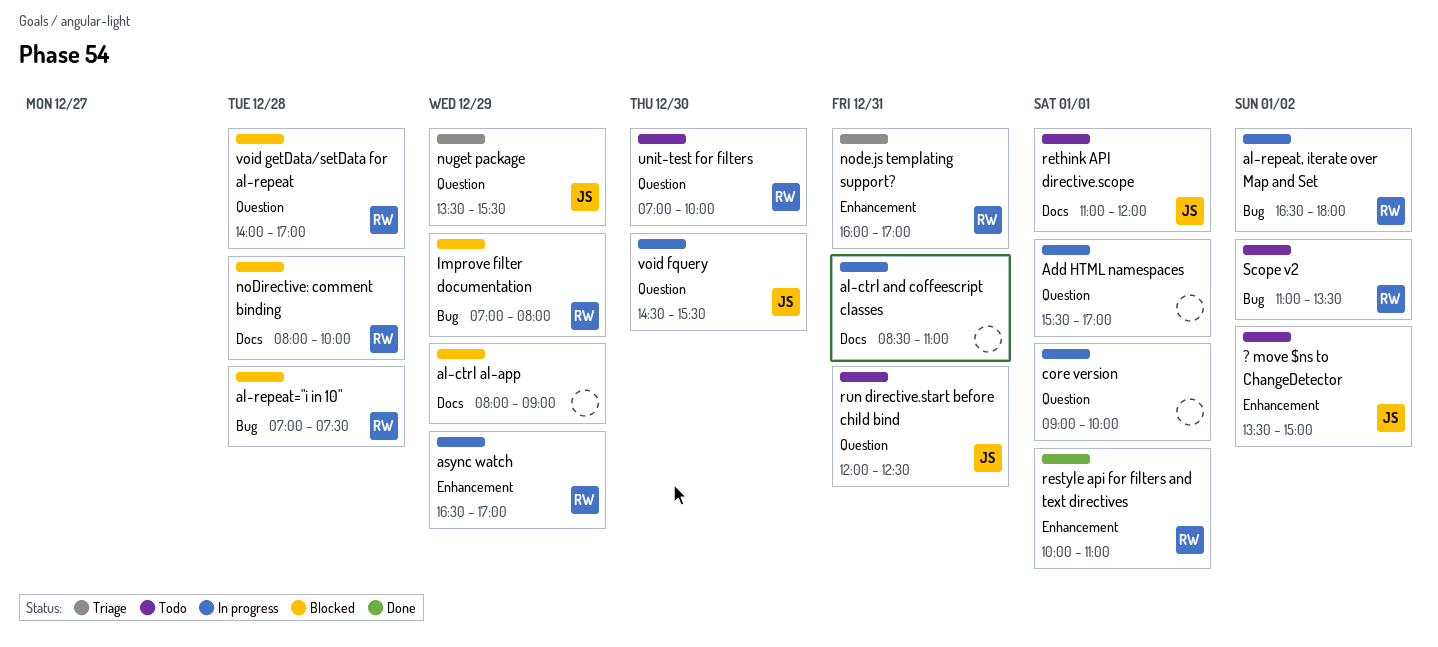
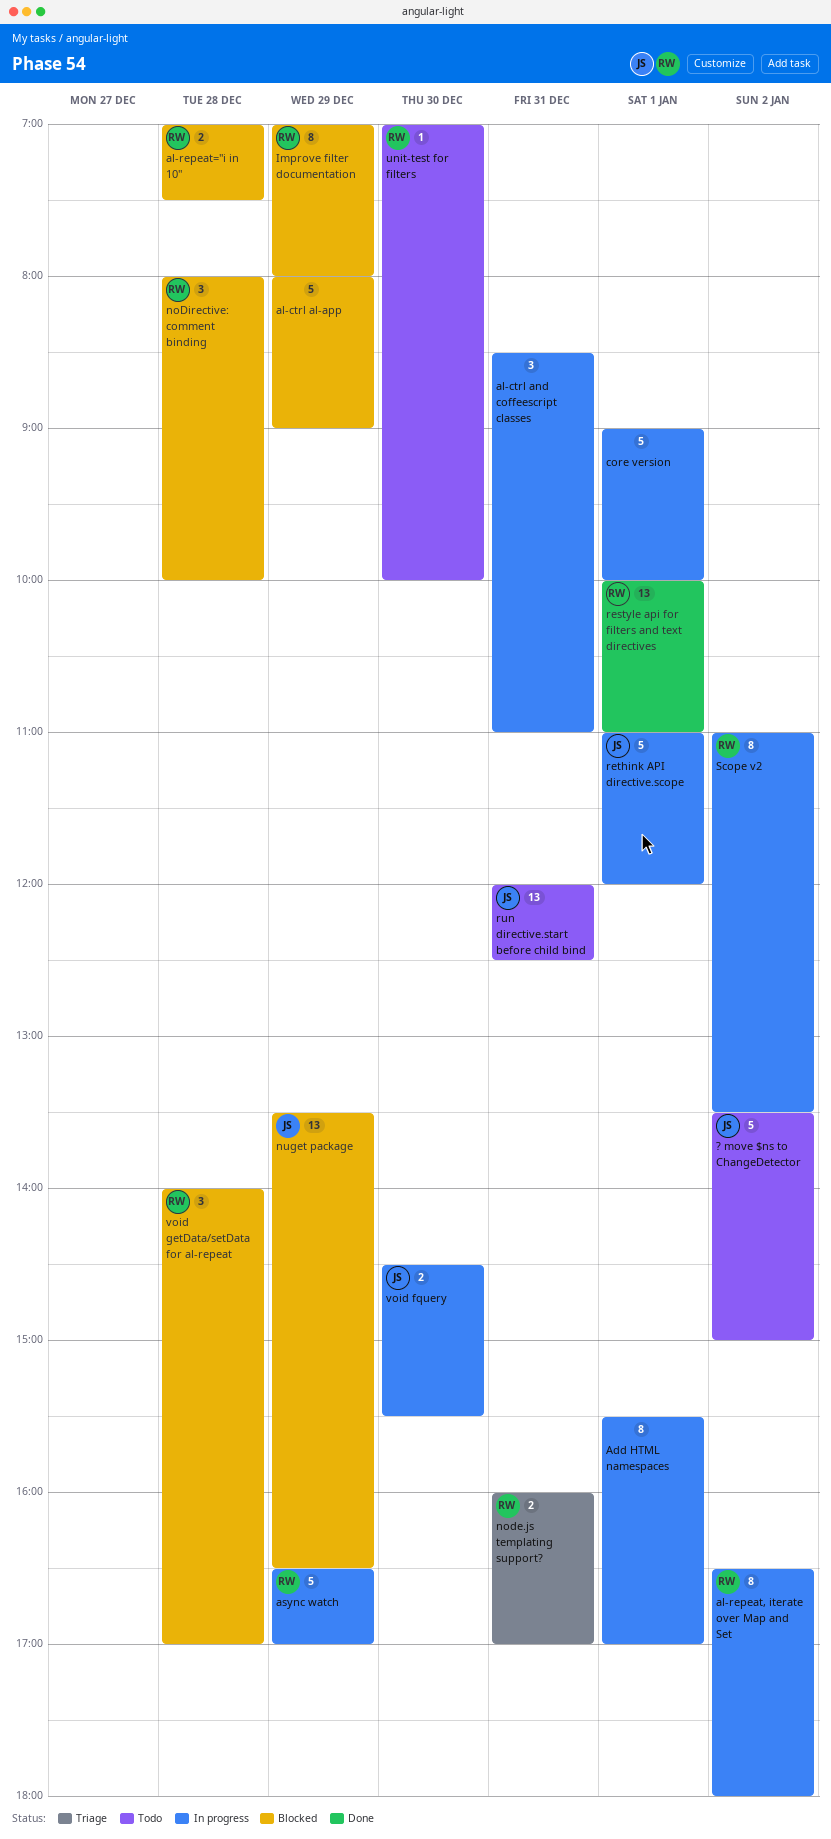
nuget package, status: Triage -> Blocked
nuget package, ends: 15:30 -> 16:30
rethink API directive.scope, status: Todo -> In progress
Scope v2, status: Todo -> In progress

